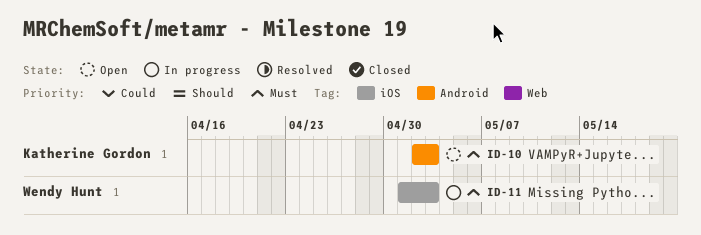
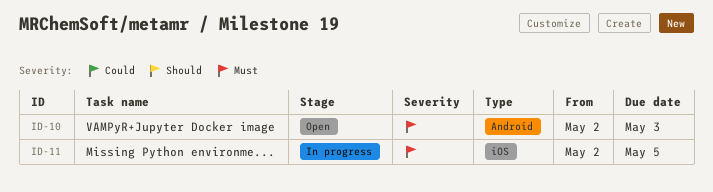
ID-11, start: May 1 -> May 2
ID-11, due: May 3 -> May 5

